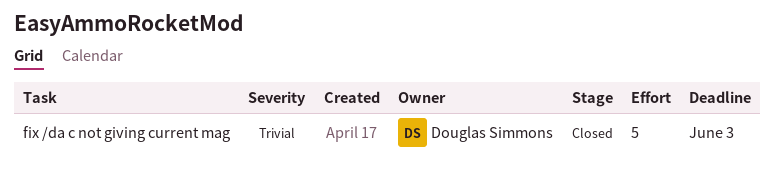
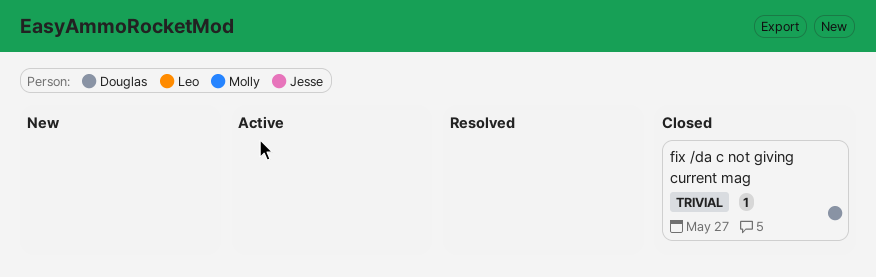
fix /da c not giving current mag, estimate: 5 -> 1
fix /da c not giving current mag, due: Jun 3 -> May 27

